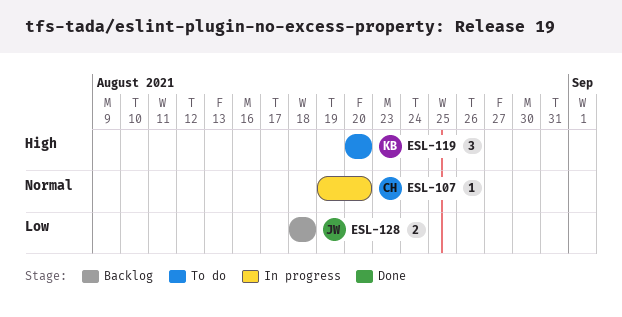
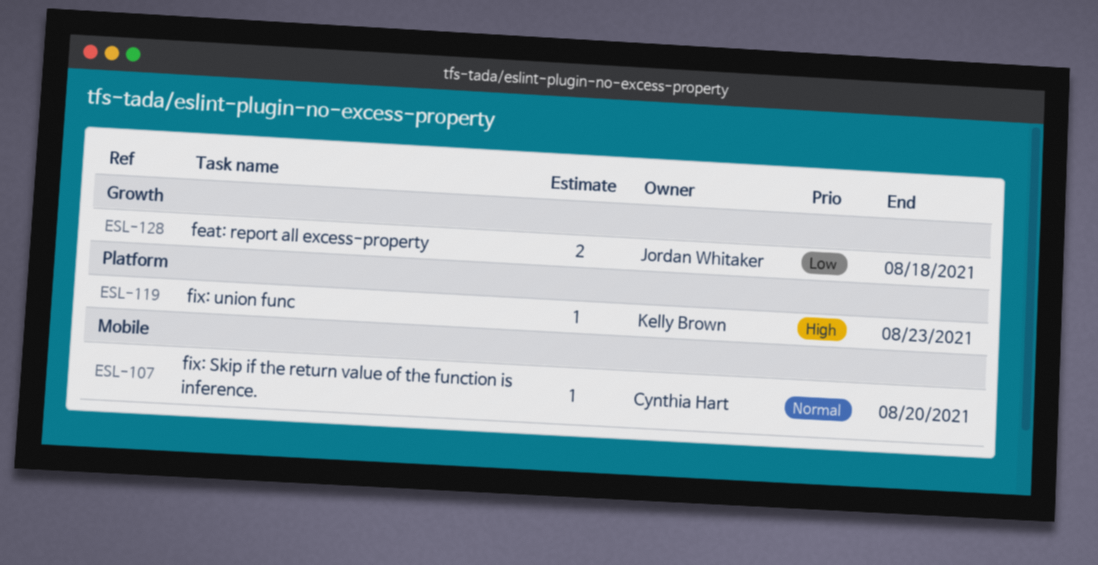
ESL-119, estimate: 3 -> 1
ESL-119, due: Aug 20 -> Aug 23

